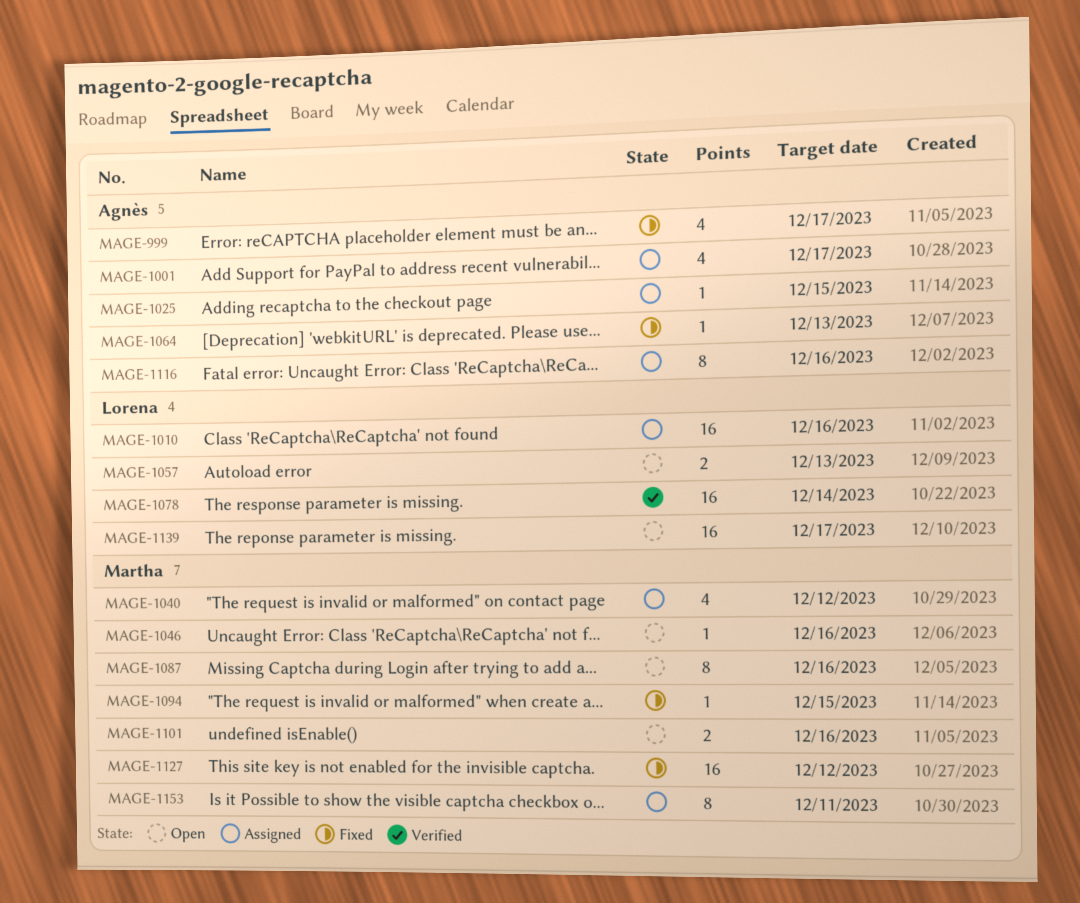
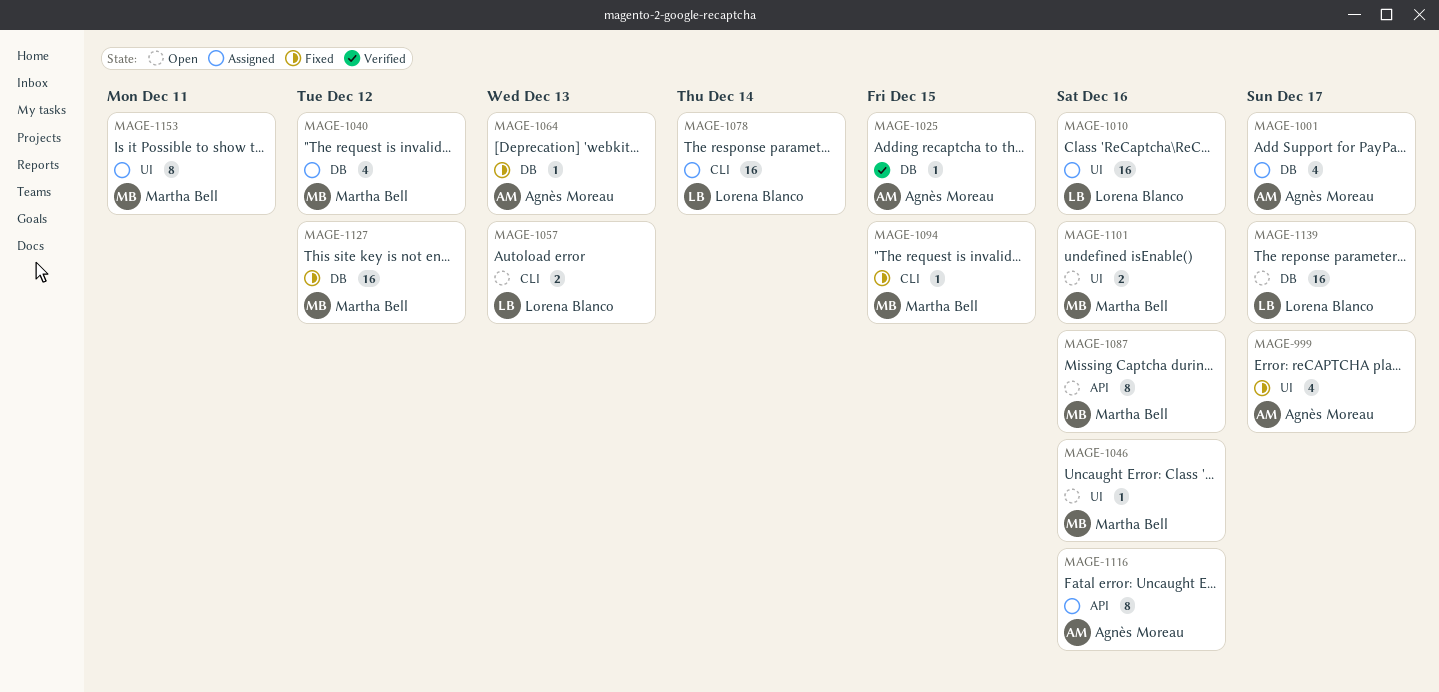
MAGE-1025, status: Assigned -> Verified
MAGE-1078, status: Verified -> Assigned

